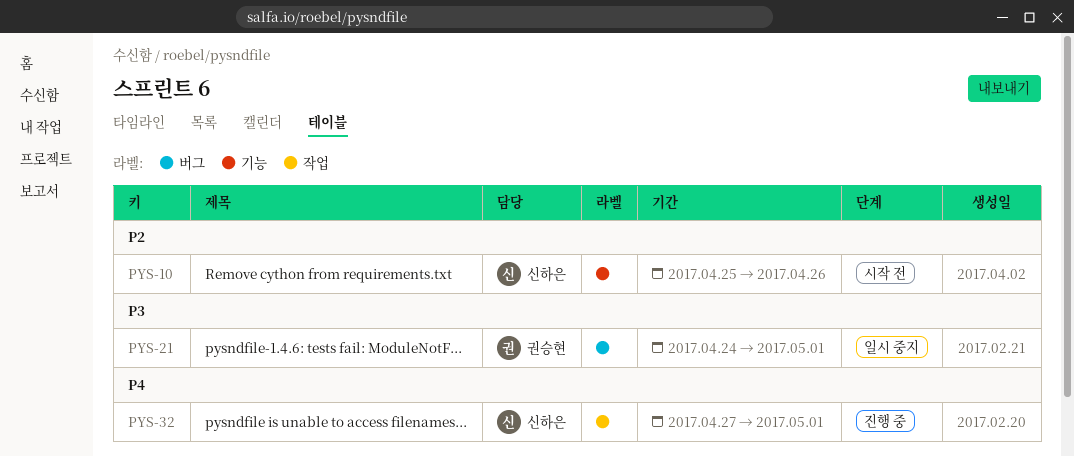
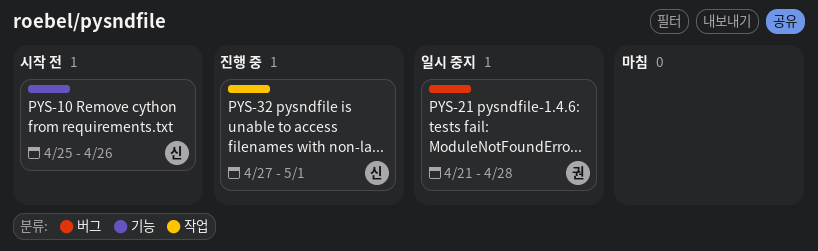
PYS-21, start: Apr 24 -> Apr 21
PYS-21, due: May 1 -> Apr 28

